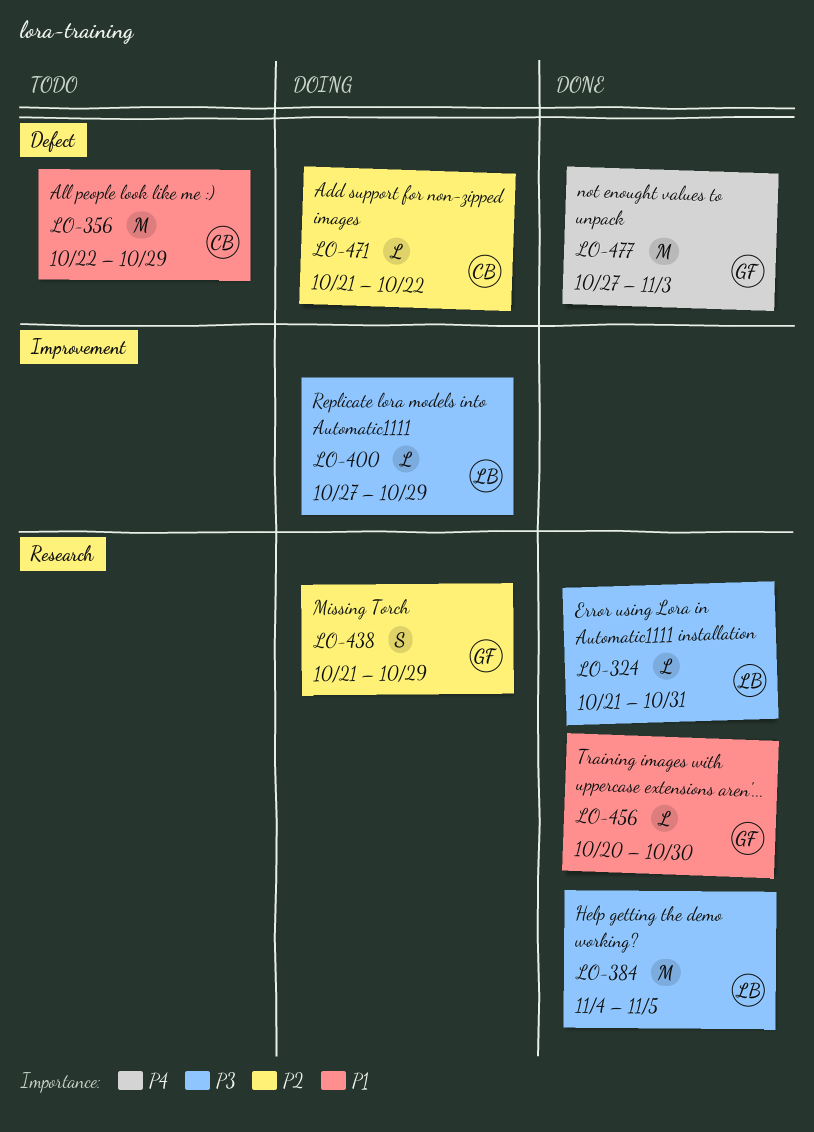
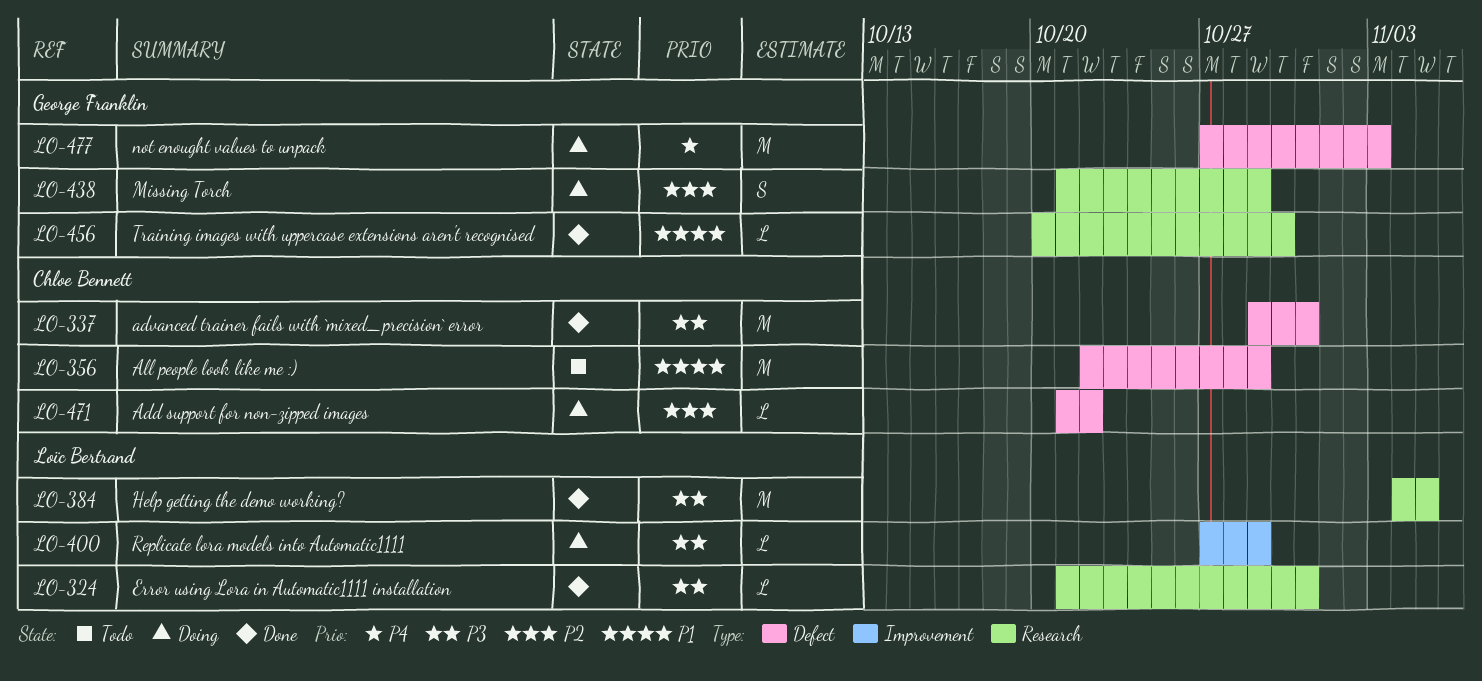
LO-337: none -> present
LO-477, status: Done -> Doing

